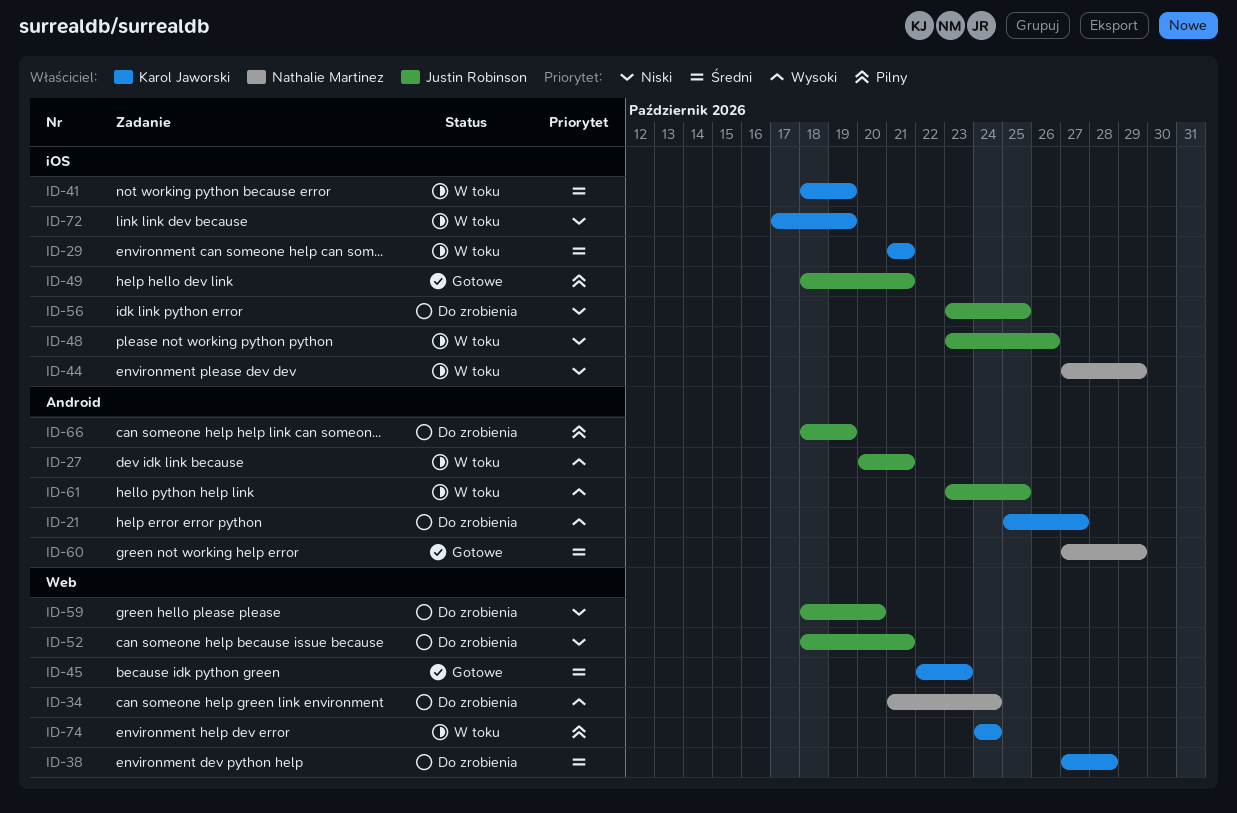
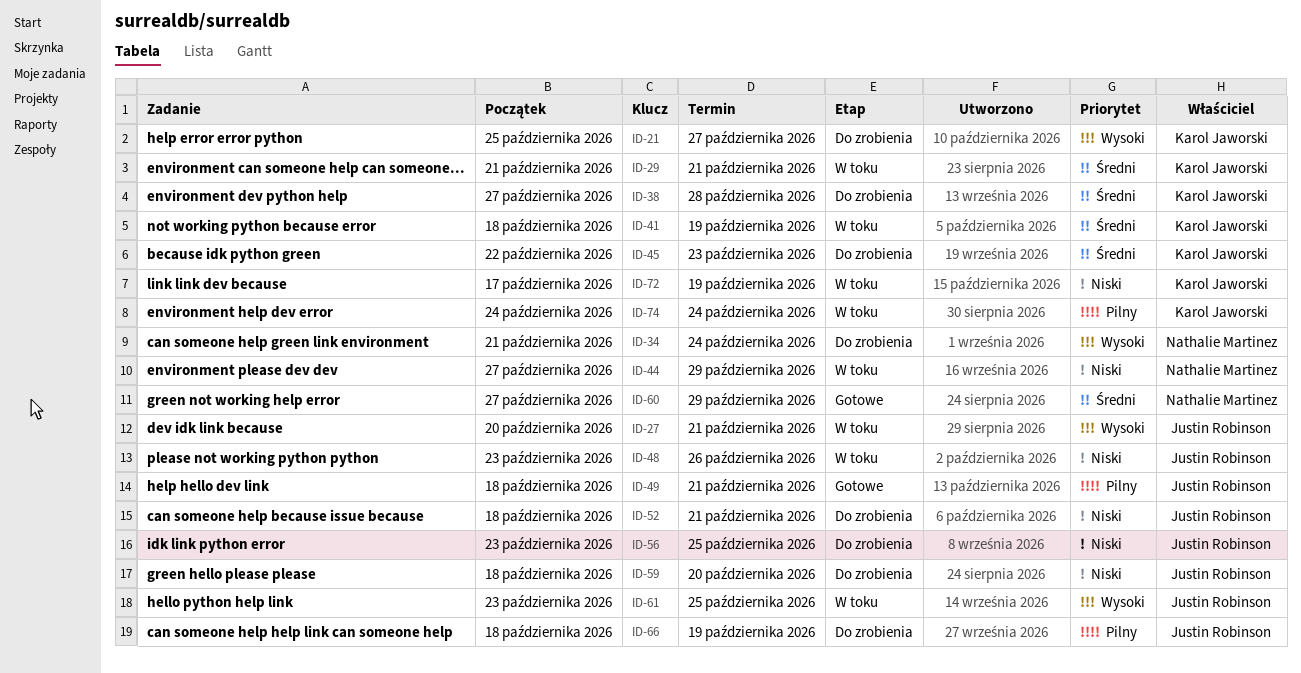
ID-45, status: Gotowe -> Do zrobienia

